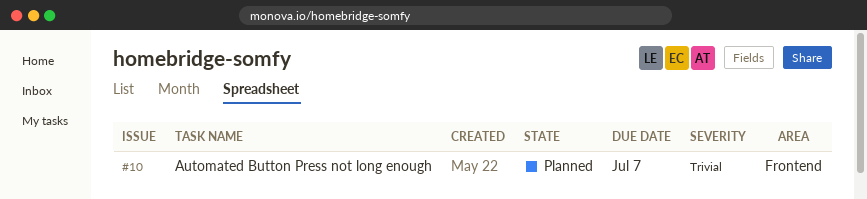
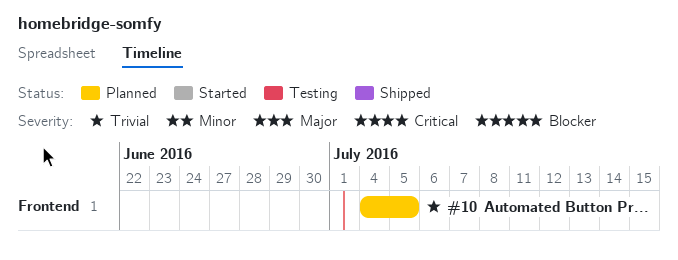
#10, due: Jul 7 -> Jul 5

